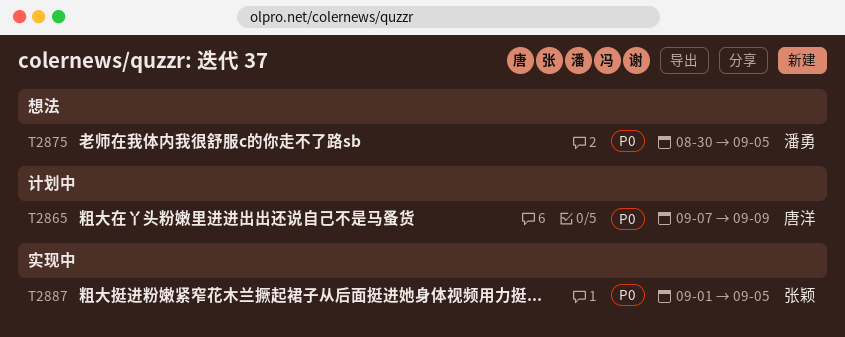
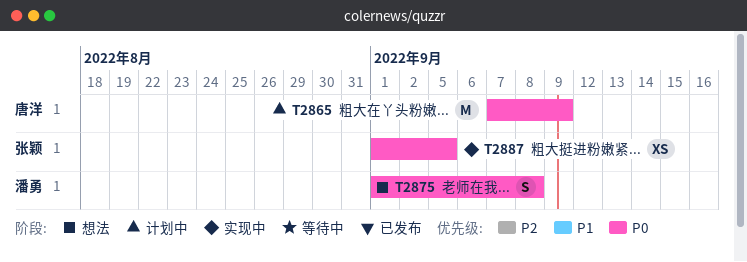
T2875, start: Aug 30 -> Sep 1
T2875, due: Sep 5 -> Sep 8

